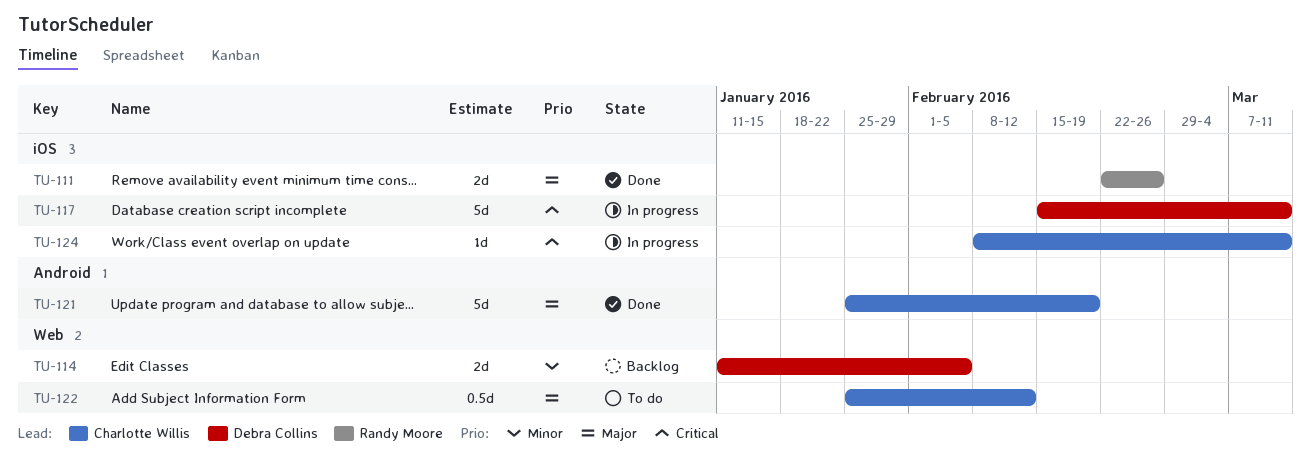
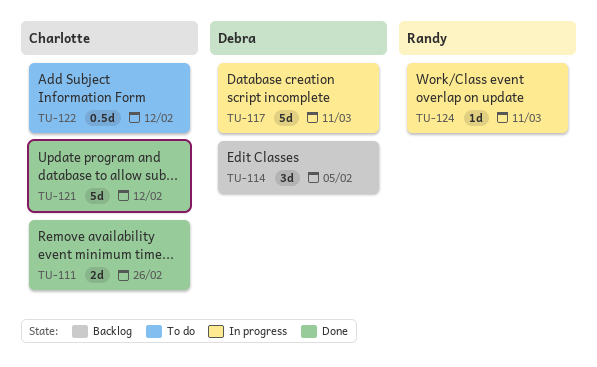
TU-111, owner: Randy Moore -> Charlotte Willis
TU-114, estimate: 2d -> 3d
TU-121, due: Feb 19 -> Feb 12
TU-124, owner: Charlotte Willis -> Randy Moore

